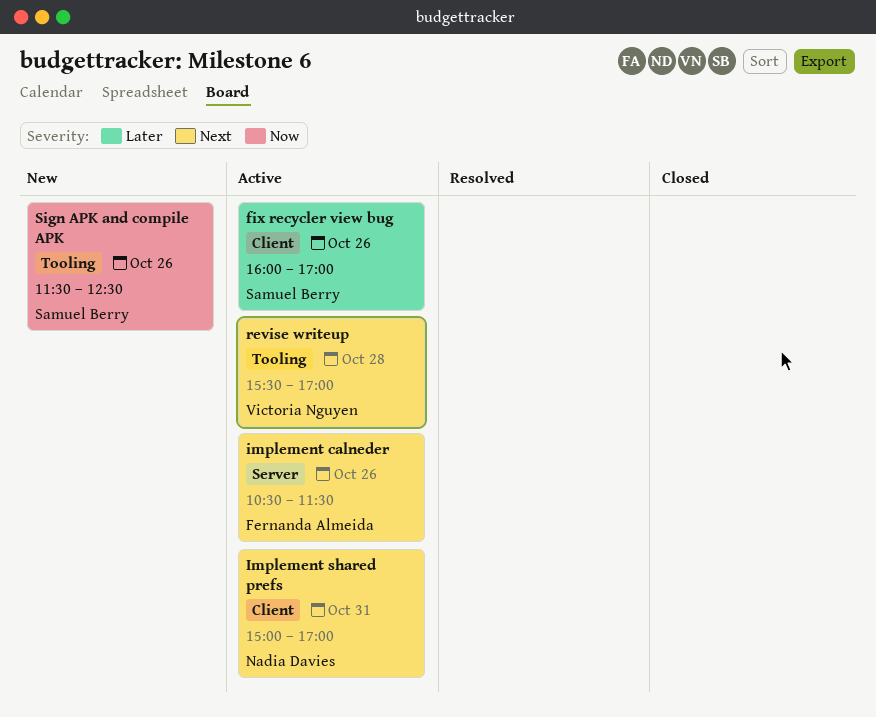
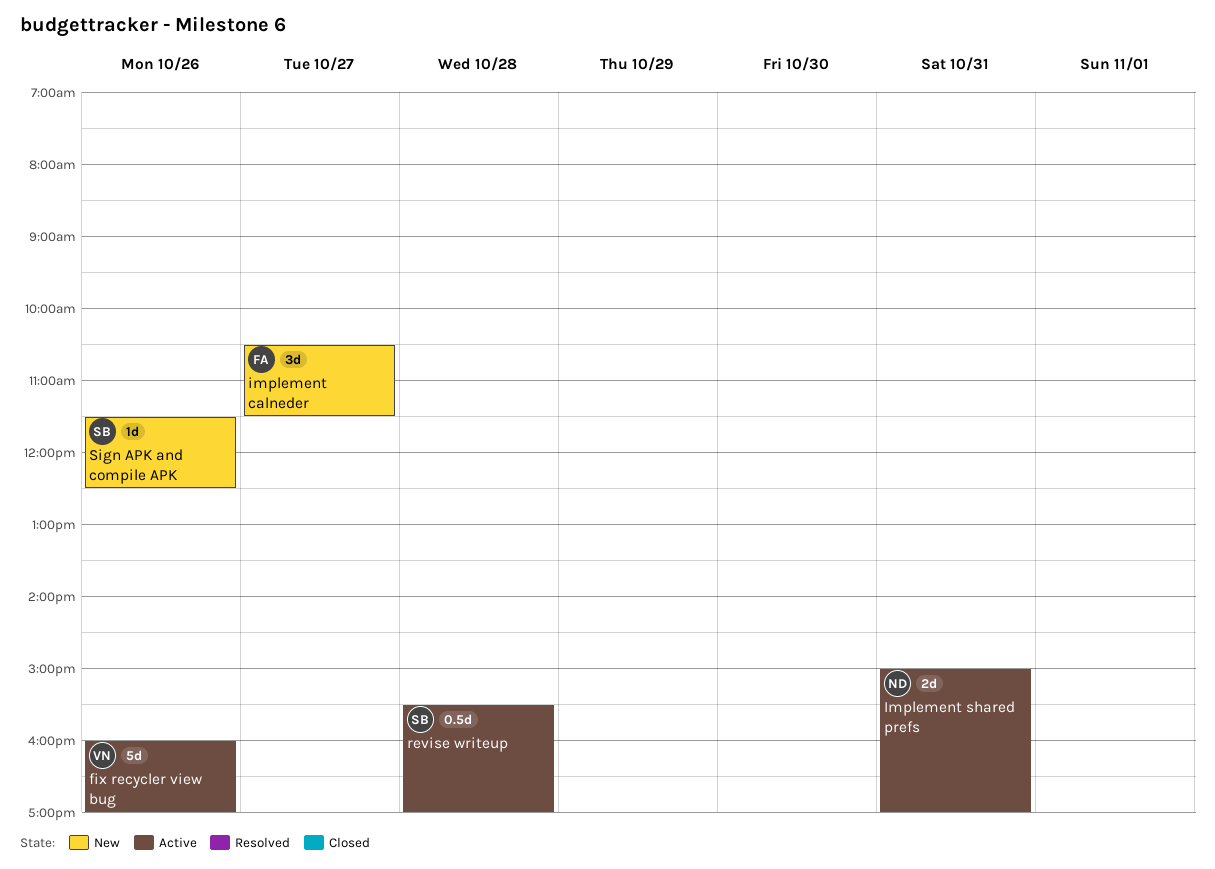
fix recycler view bug, owner: Samuel Berry -> Victoria Nguyen
implement calneder, status: Active -> New
implement calneder, day: Oct 26 -> Oct 27
revise writeup, owner: Victoria Nguyen -> Samuel Berry

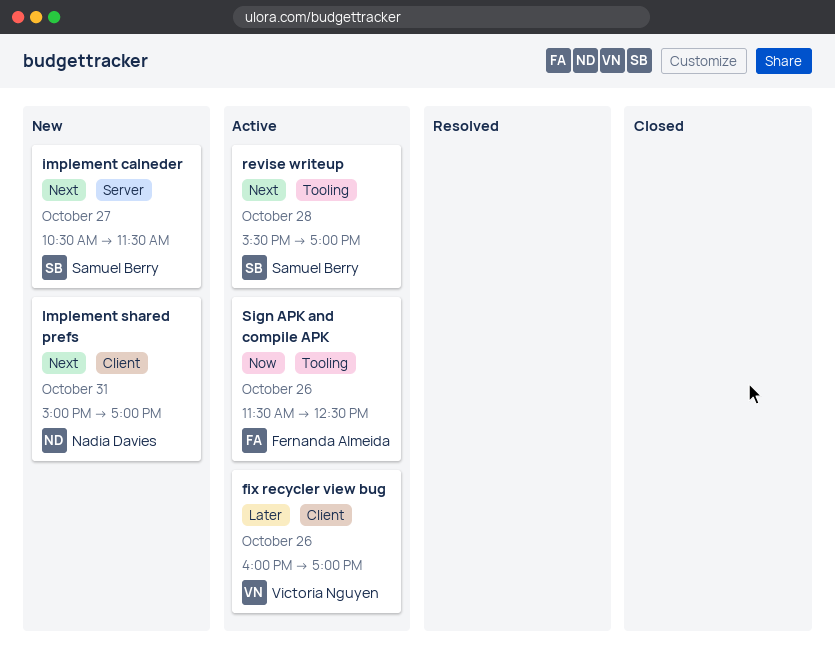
implement calneder, owner: Fernanda Almeida -> Samuel Berry
Implement shared prefs, status: Active -> New
Sign APK and compile APK, status: New -> Active
Sign APK and compile APK, owner: Samuel Berry -> Fernanda Almeida

